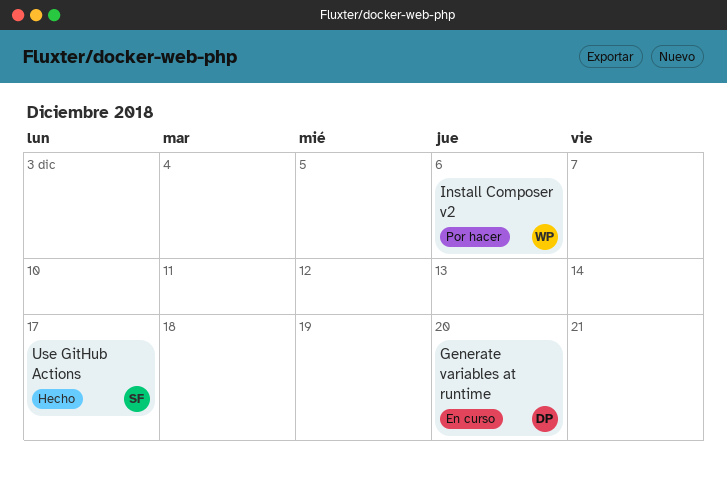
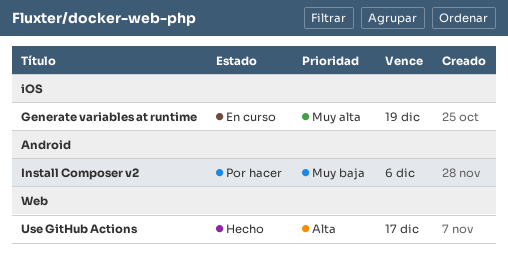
Generate variables at runtime, due: Dec 20 -> Dec 19

